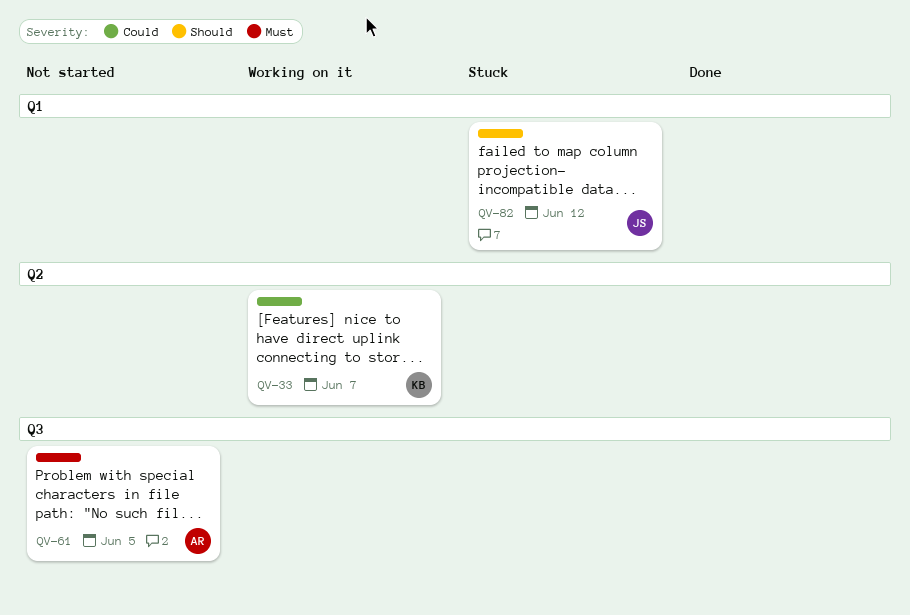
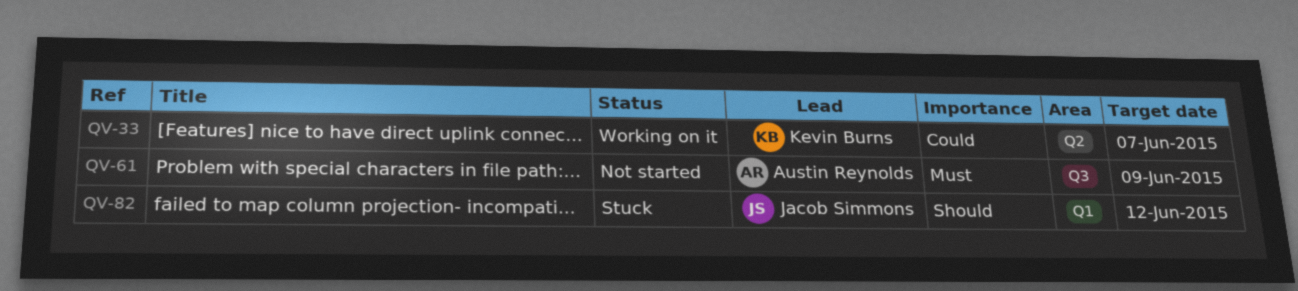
QV-61, due: Jun 5 -> Jun 9

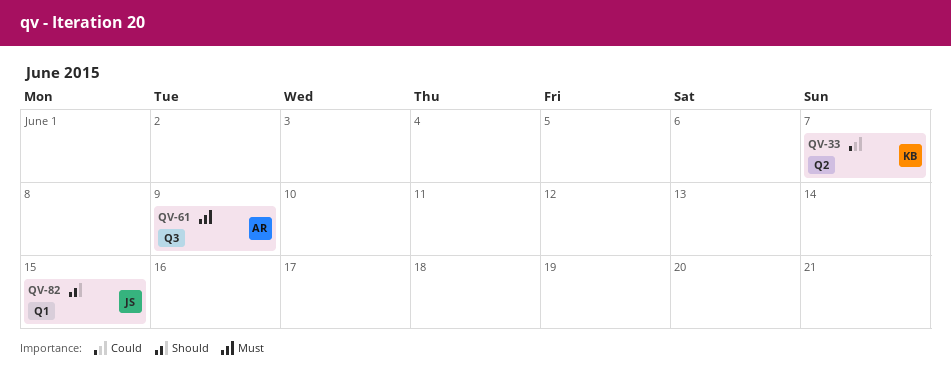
QV-82, due: Jun 12 -> Jun 15

